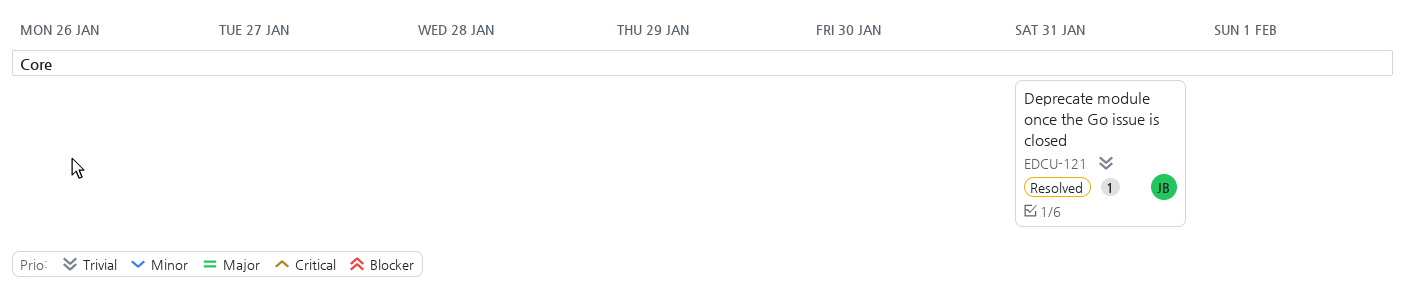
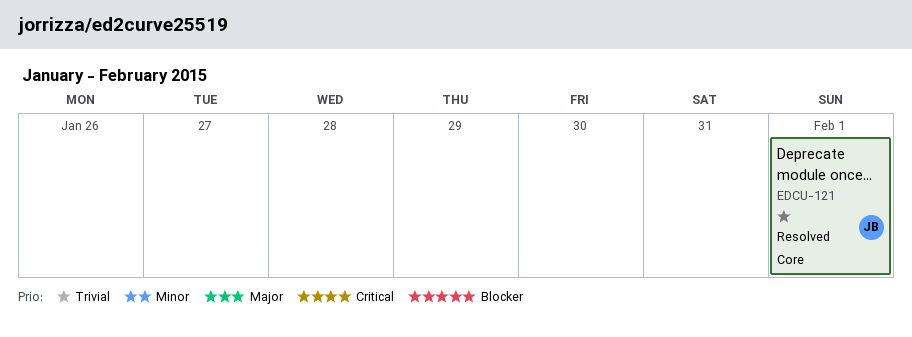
EDCU-121, due: Jan 31 -> Feb 1

